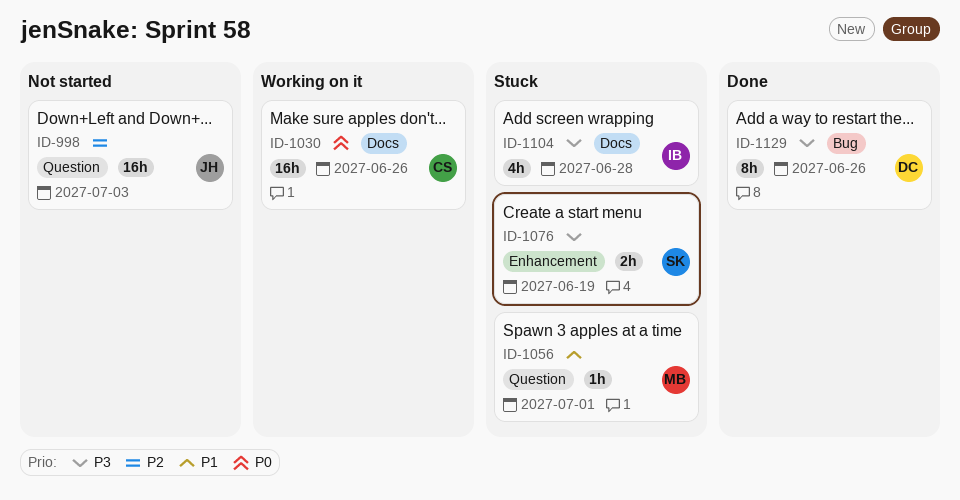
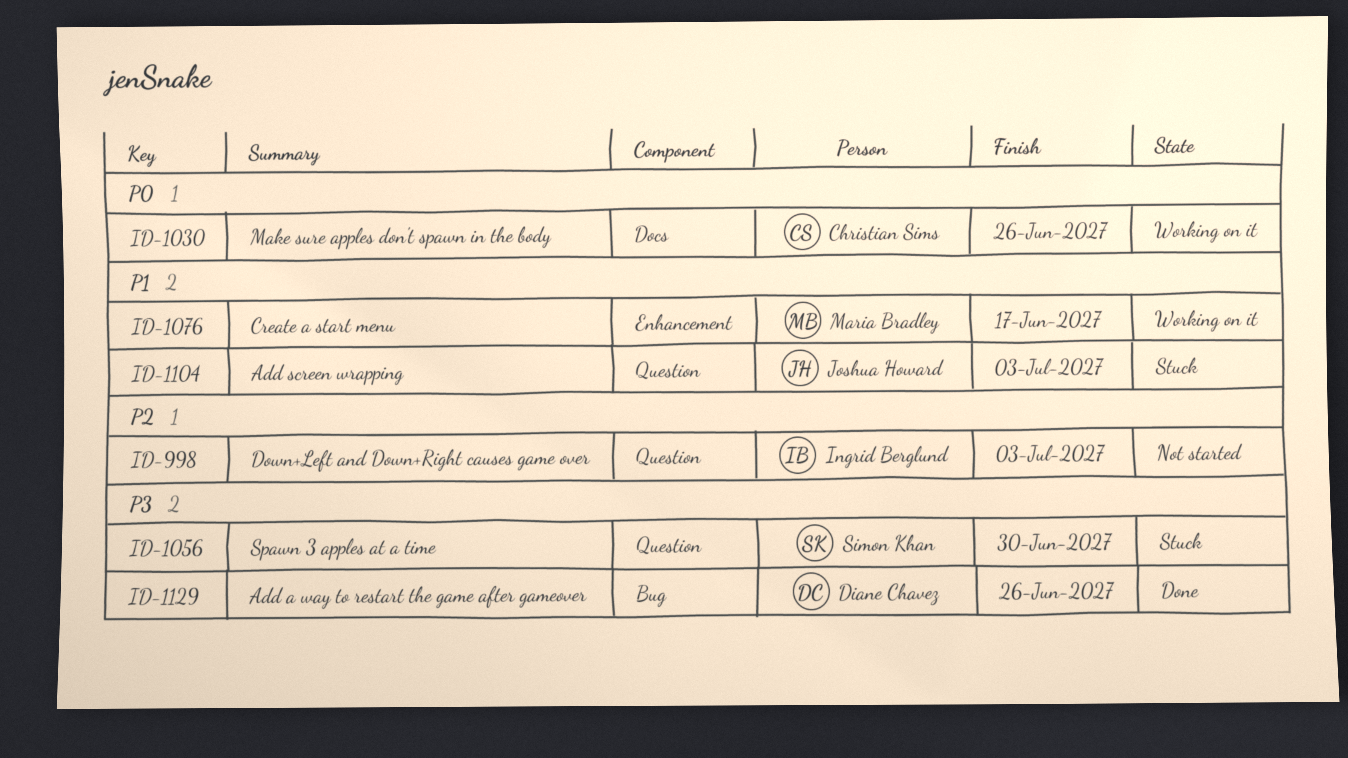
ID-998, owner: Joshua Howard -> Ingrid Berglund
ID-1056, owner: Maria Bradley -> Simon Khan
ID-1056, priority: P1 -> P3
ID-1056, due: Jul 1 -> Jun 30
ID-1076, status: Stuck -> Working on it
ID-1076, owner: Simon Khan -> Maria Bradley
ID-1076, priority: P3 -> P1
ID-1076, due: Jun 19 -> Jun 17
ID-1104, owner: Ingrid Berglund -> Joshua Howard
ID-1104, priority: P3 -> P1
ID-1104, label: Docs -> Question
ID-1104, due: Jun 28 -> Jul 3

